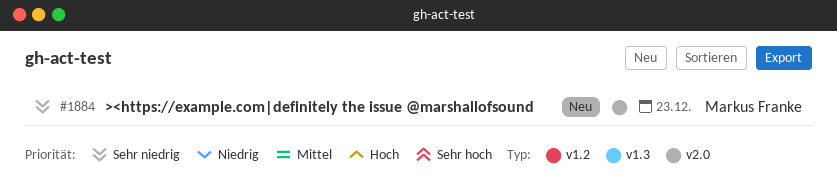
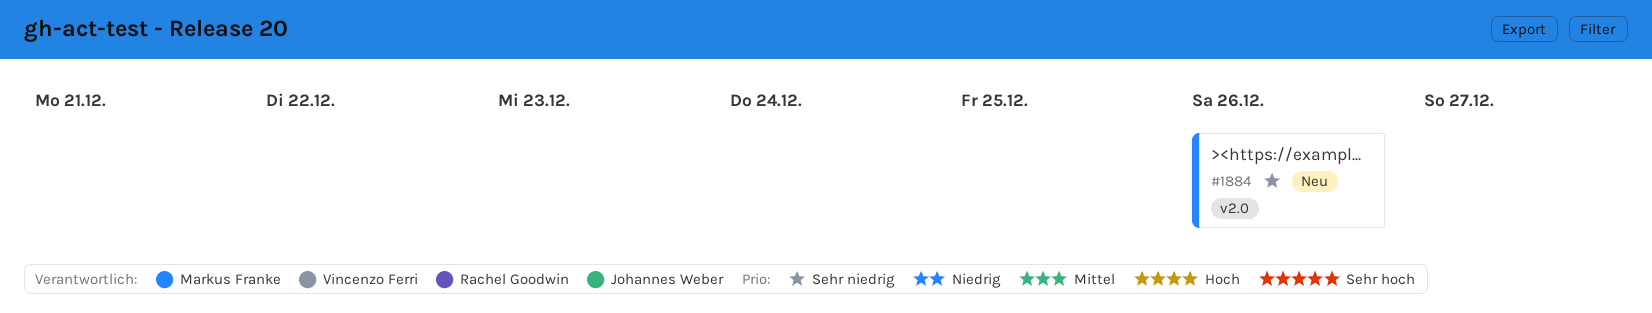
#1884, due: Dec 23 -> Dec 26

